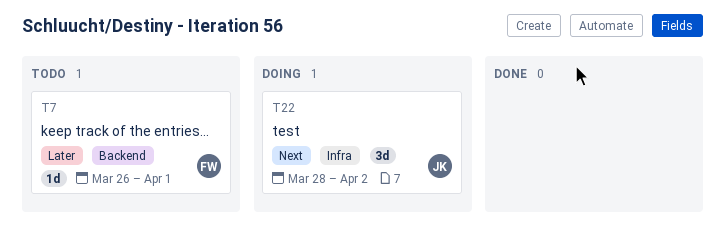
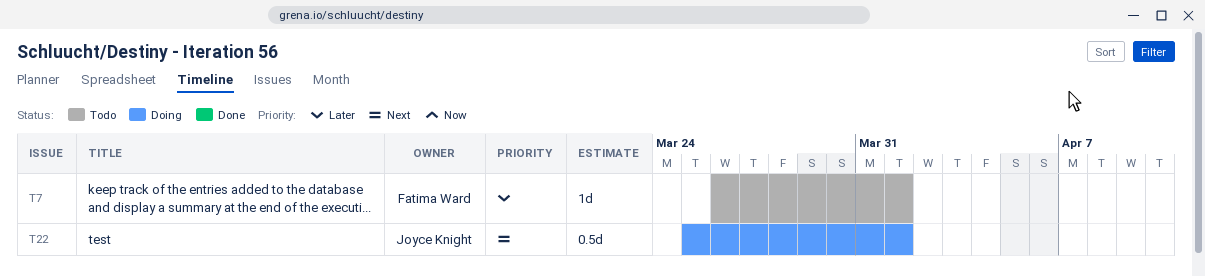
T22, estimate: 3d -> 0.5d
T22, start: Mar 28 -> Mar 25
T22, due: Apr 2 -> Apr 1

